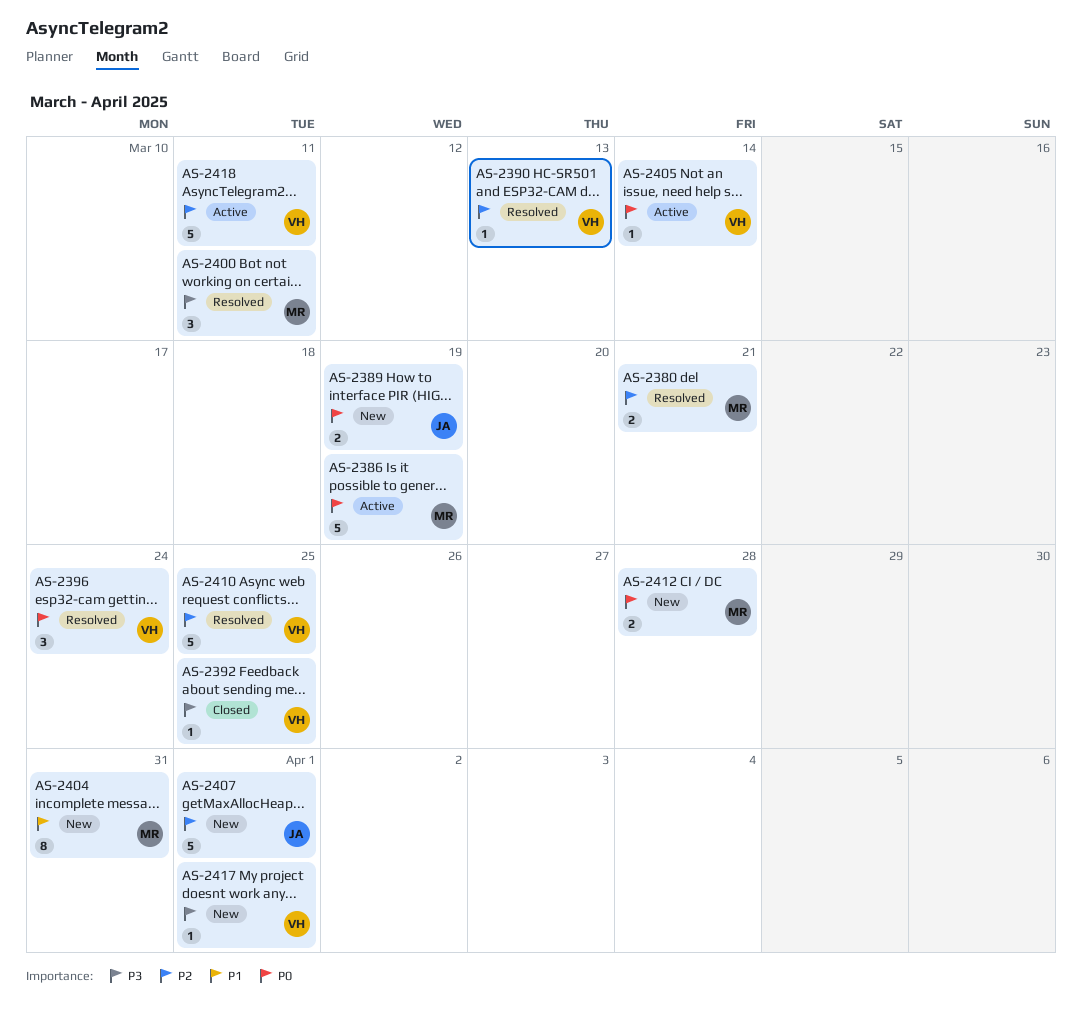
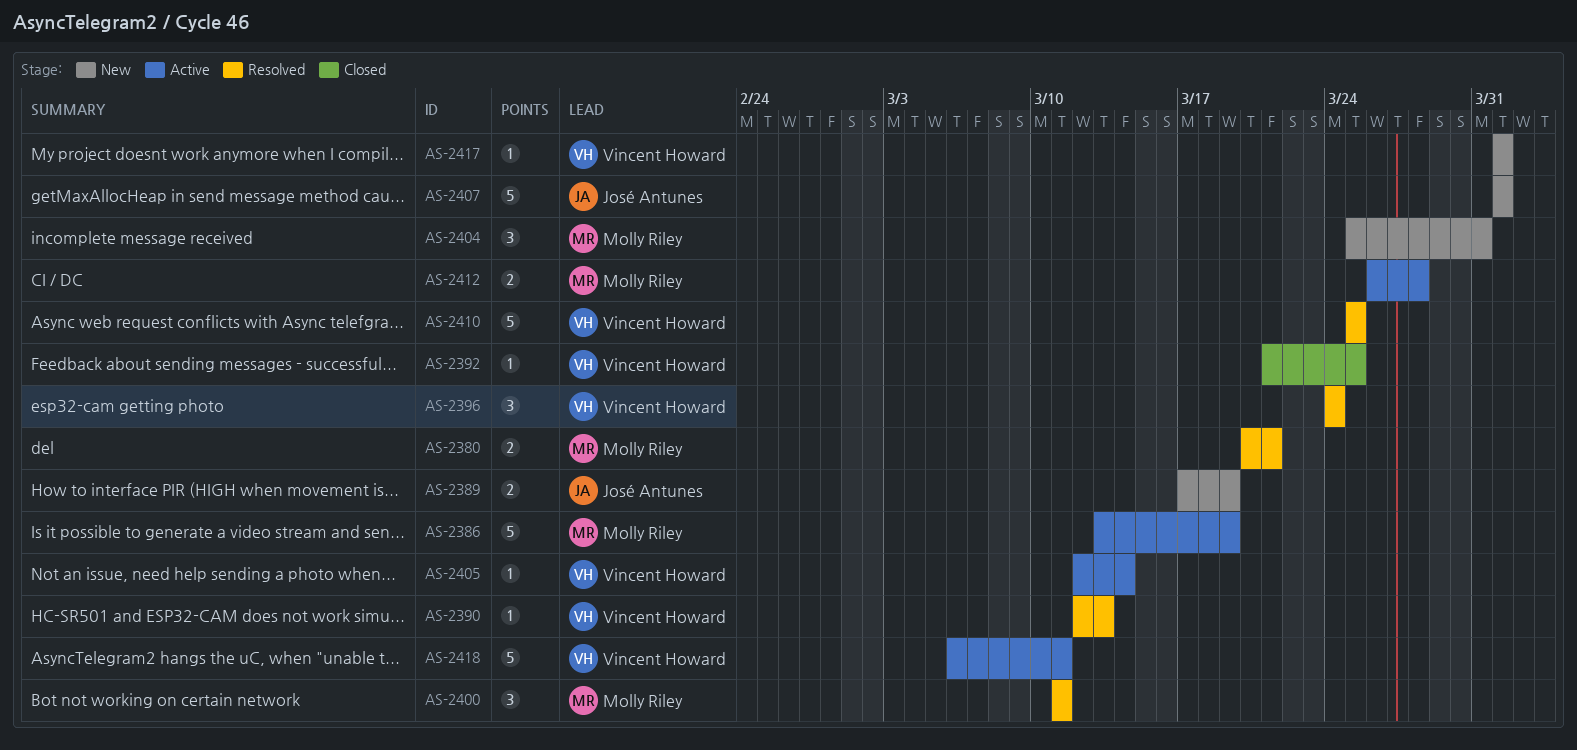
AS-2404, estimate: 8 -> 3
AS-2412, status: New -> Active

